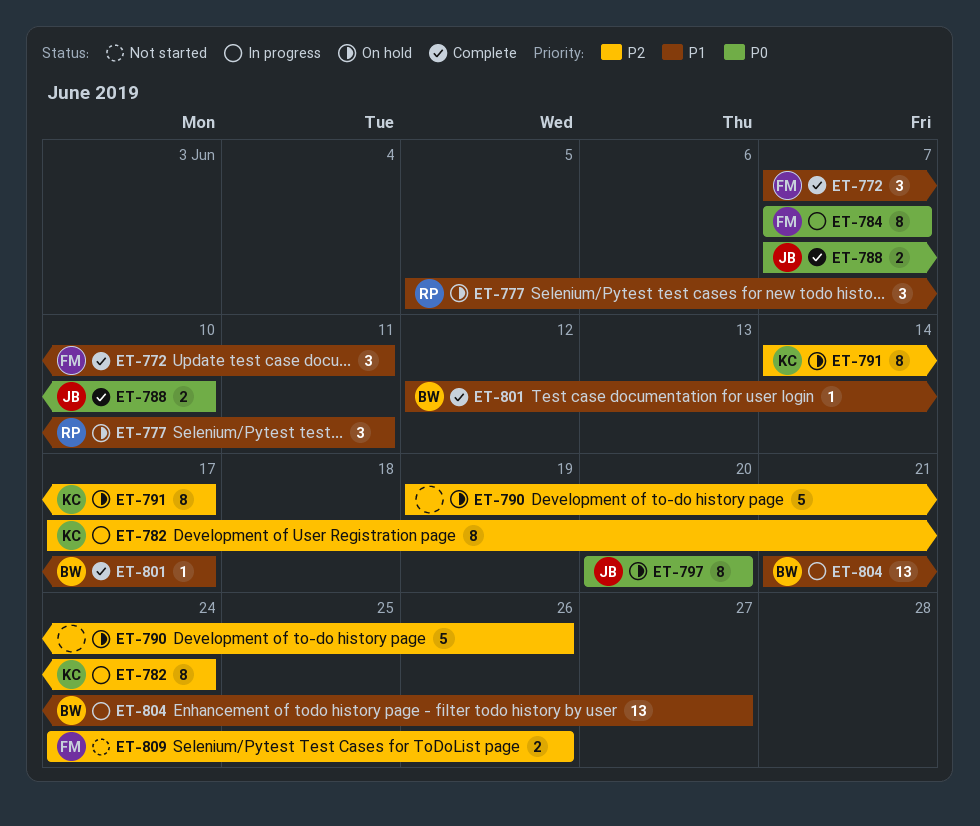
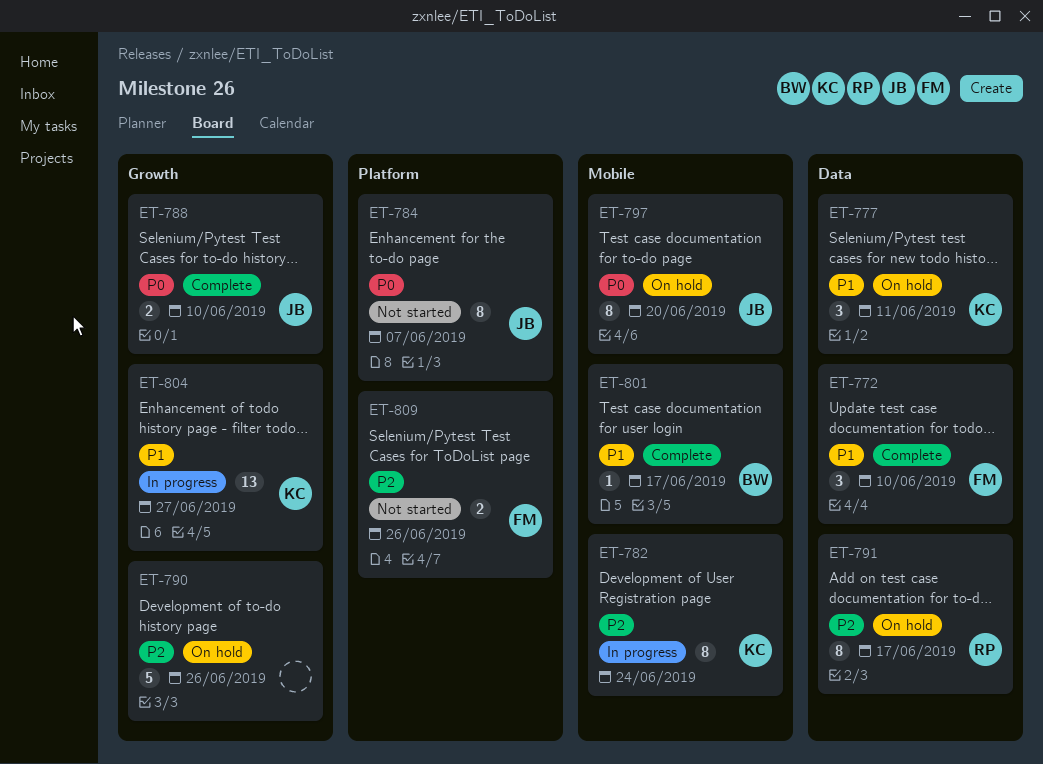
ET-772, due: Jun 11 -> Jun 10
ET-777, owner: RP -> KC
ET-784, status: In progress -> Not started
ET-784, owner: FM -> JB
ET-791, owner: KC -> RP
ET-804, owner: BW -> KC

